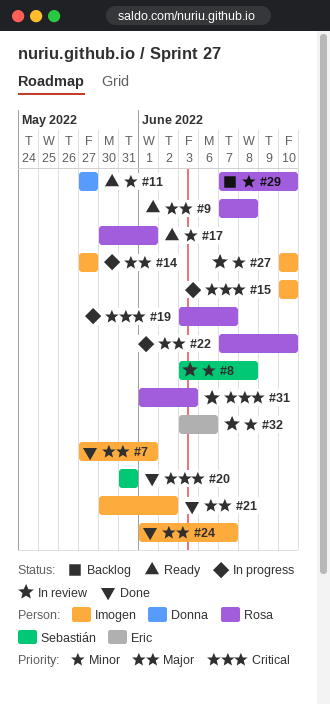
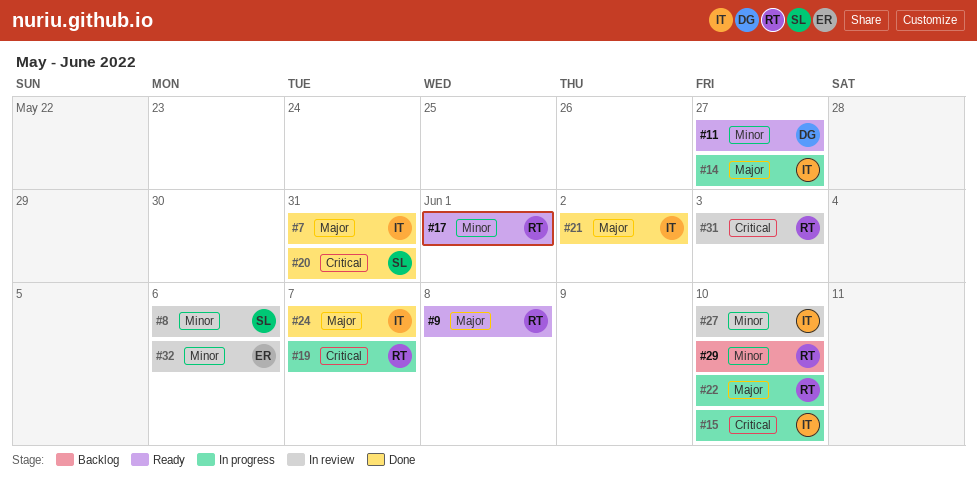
#7, due: Jun 1 -> May 31
#8, due: Jun 8 -> Jun 6

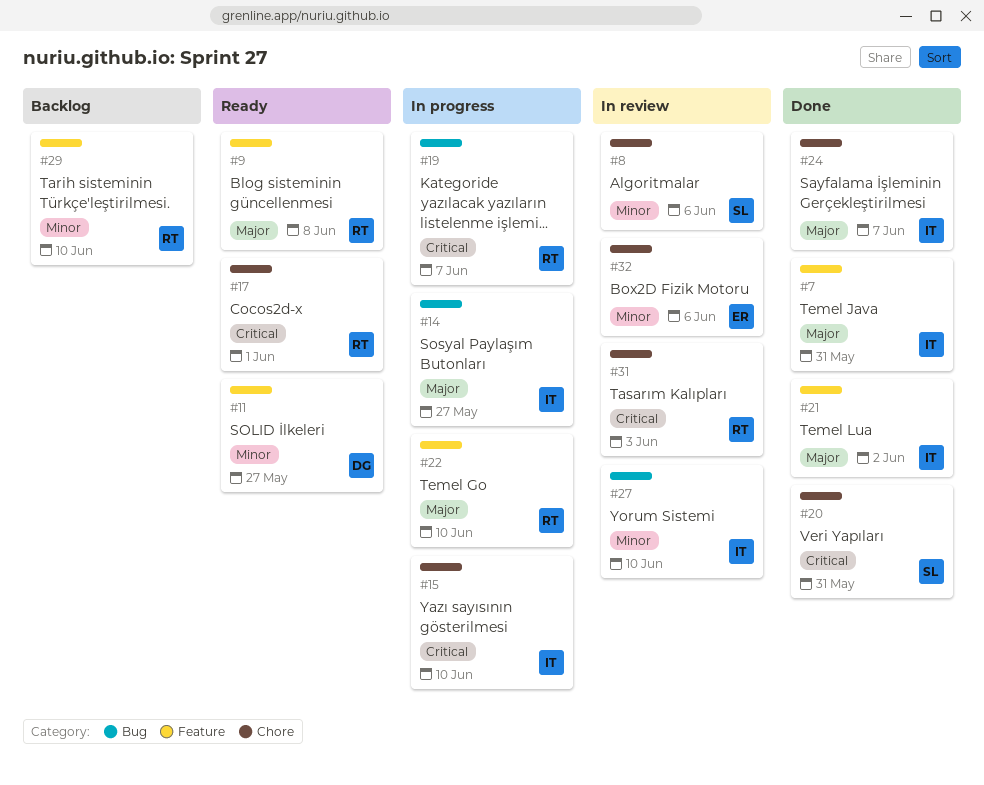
#17, priority: Minor -> Critical

